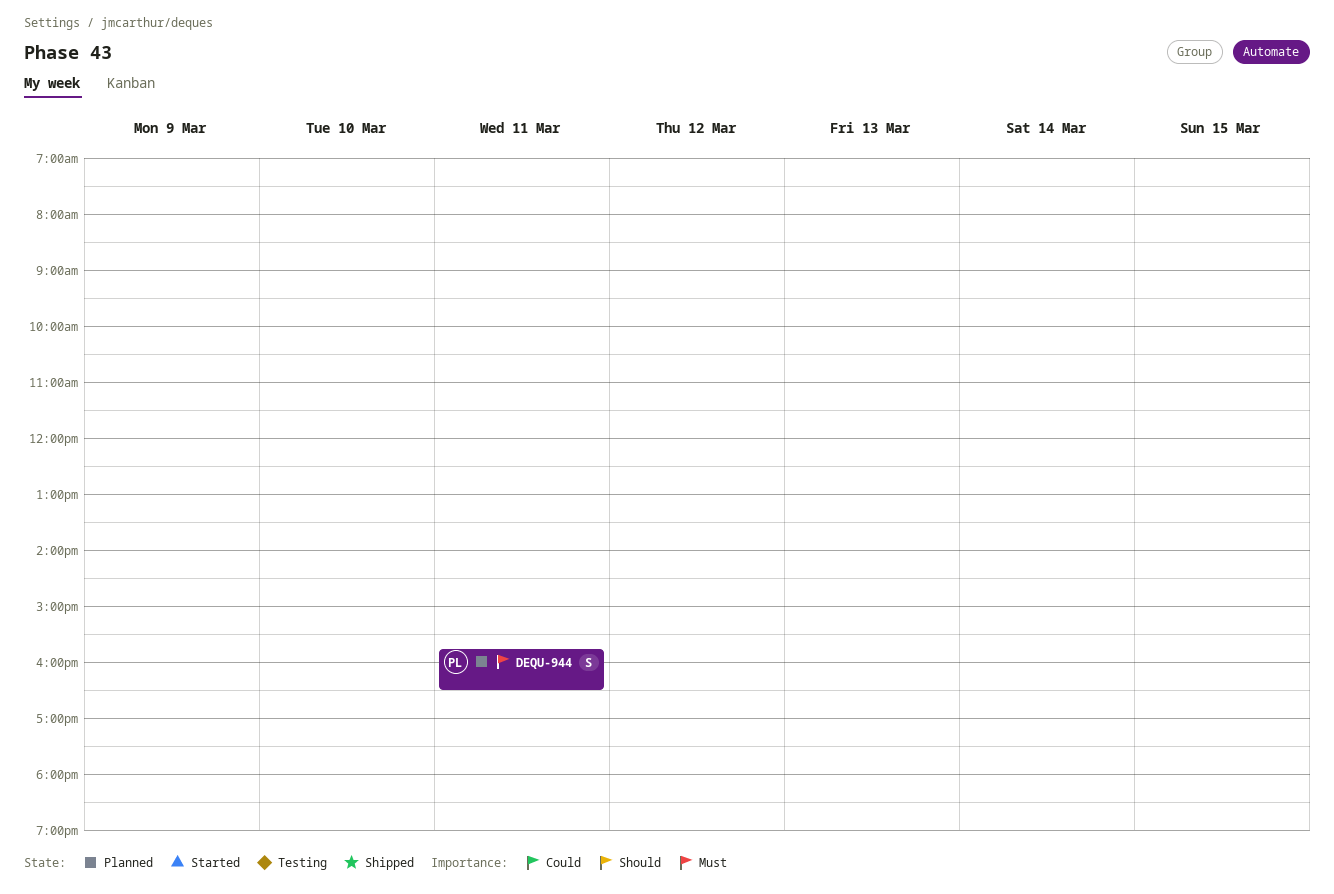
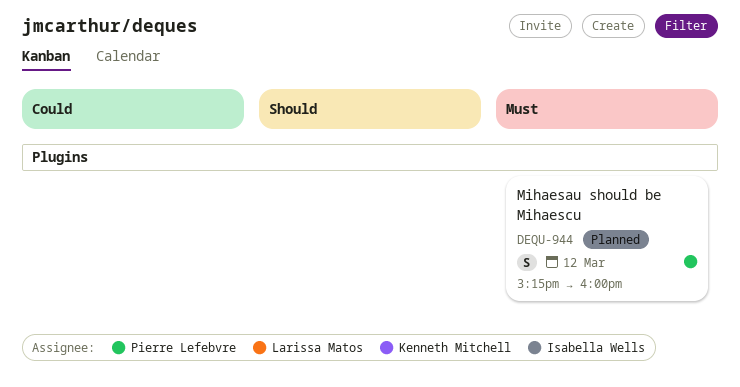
DEQU-944, day: Mar 11 -> Mar 12
DEQU-944, begins: 15:45 -> 15:15
DEQU-944, ends: 16:30 -> 16:00

